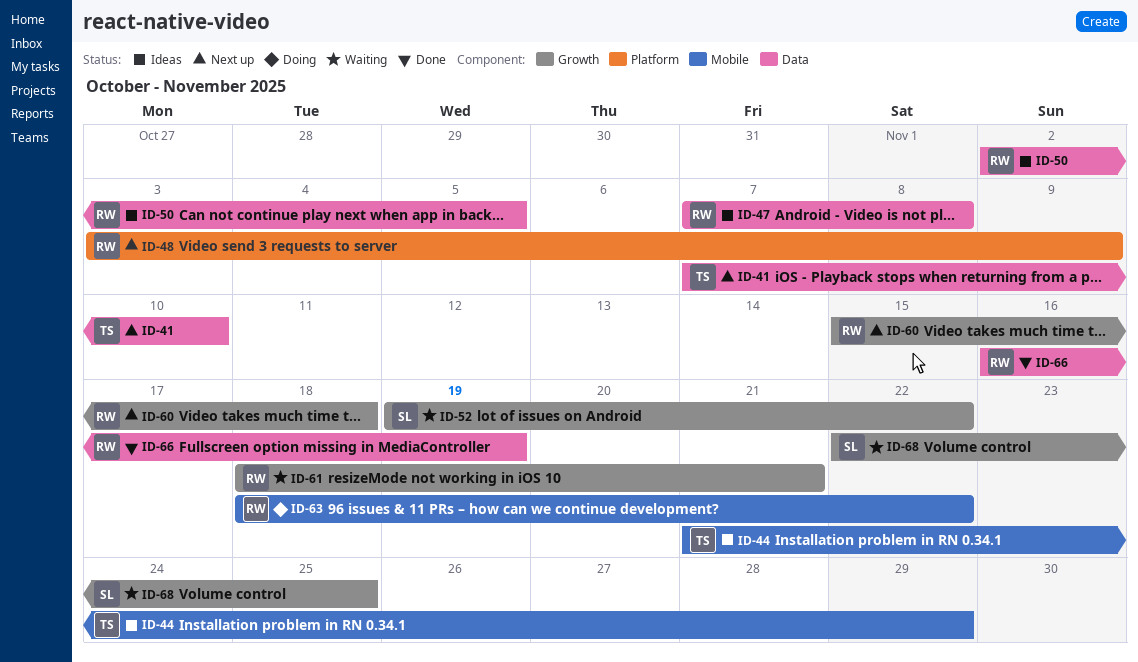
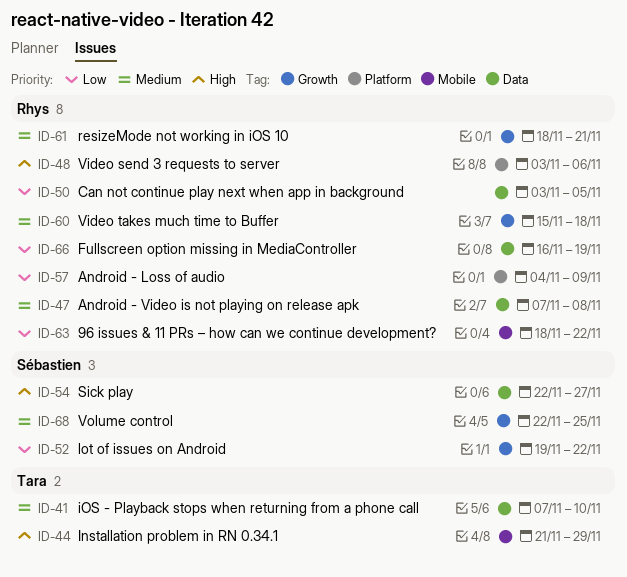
ID-48, due: Nov 9 -> Nov 6
ID-50, start: Nov 2 -> Nov 3
ID-54: none -> present
ID-57: none -> present

